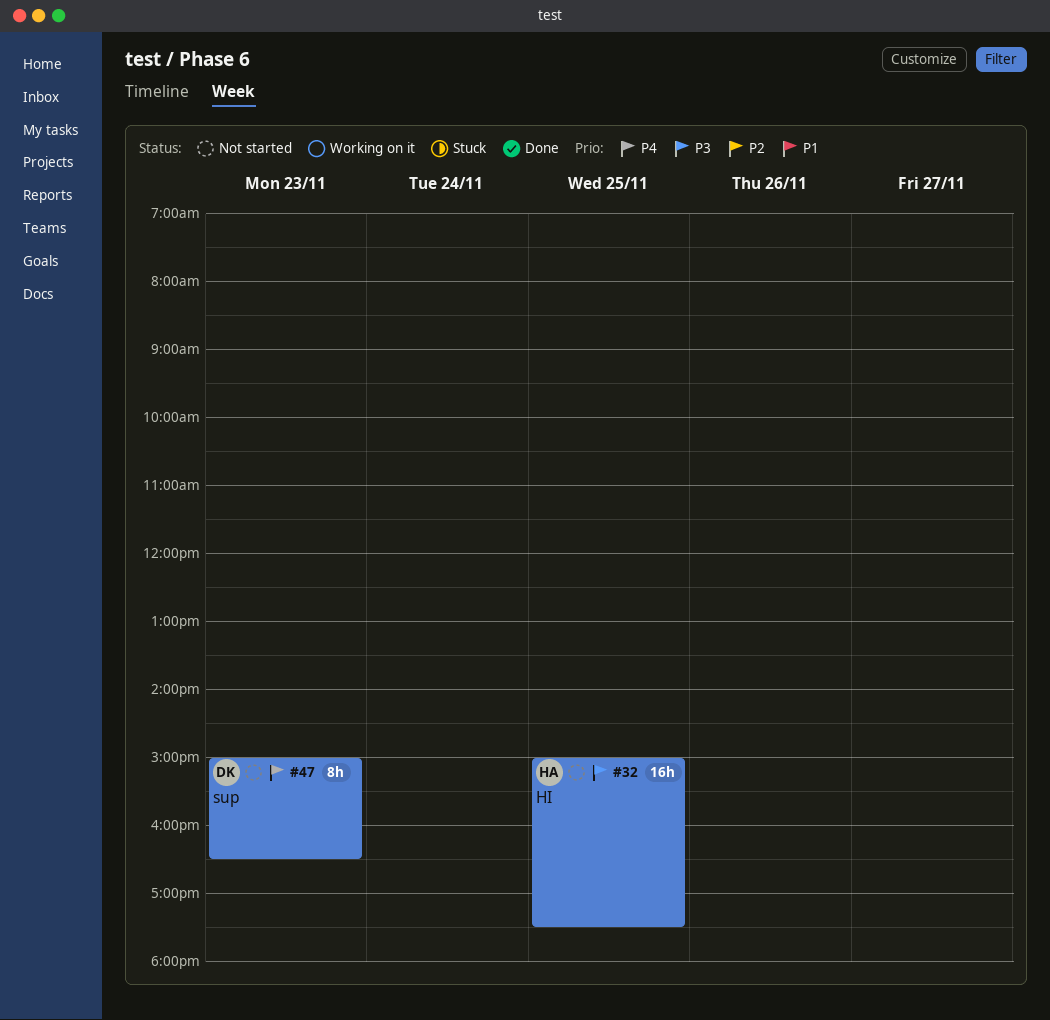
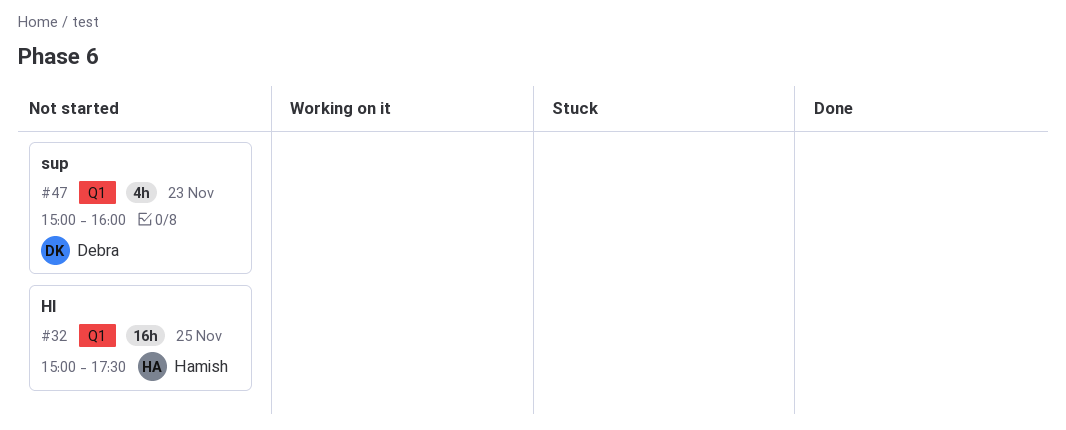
#47, estimate: 8h -> 4h
#47, ends: 16:30 -> 16:00

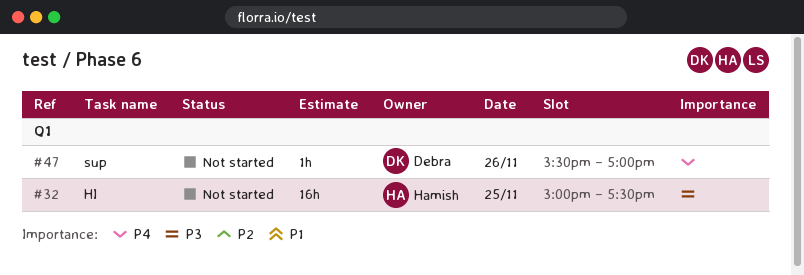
#47, estimate: 4h -> 1h
#47, day: Nov 23 -> Nov 26
#47, begins: 15:00 -> 15:30
#47, ends: 16:00 -> 17:00

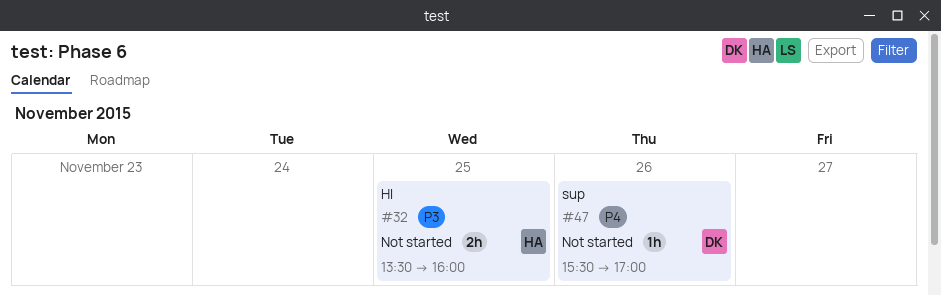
#32, estimate: 16h -> 2h
#32, begins: 15:00 -> 13:30
#32, ends: 17:30 -> 16:00

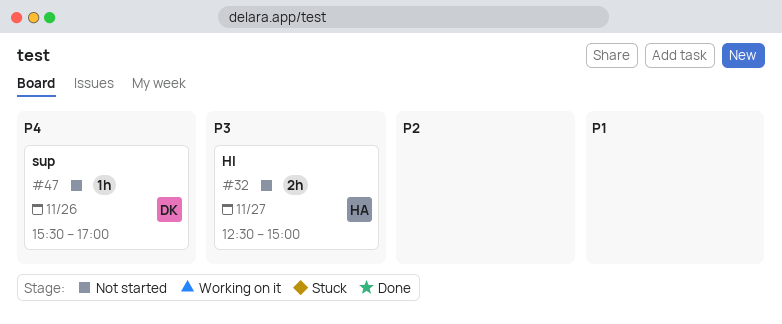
#32, day: Nov 25 -> Nov 27
#32, begins: 13:30 -> 12:30
#32, ends: 16:00 -> 15:00

